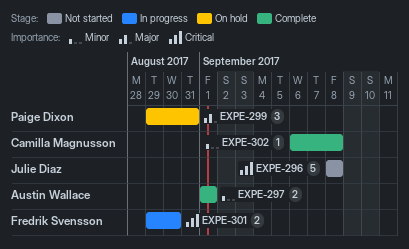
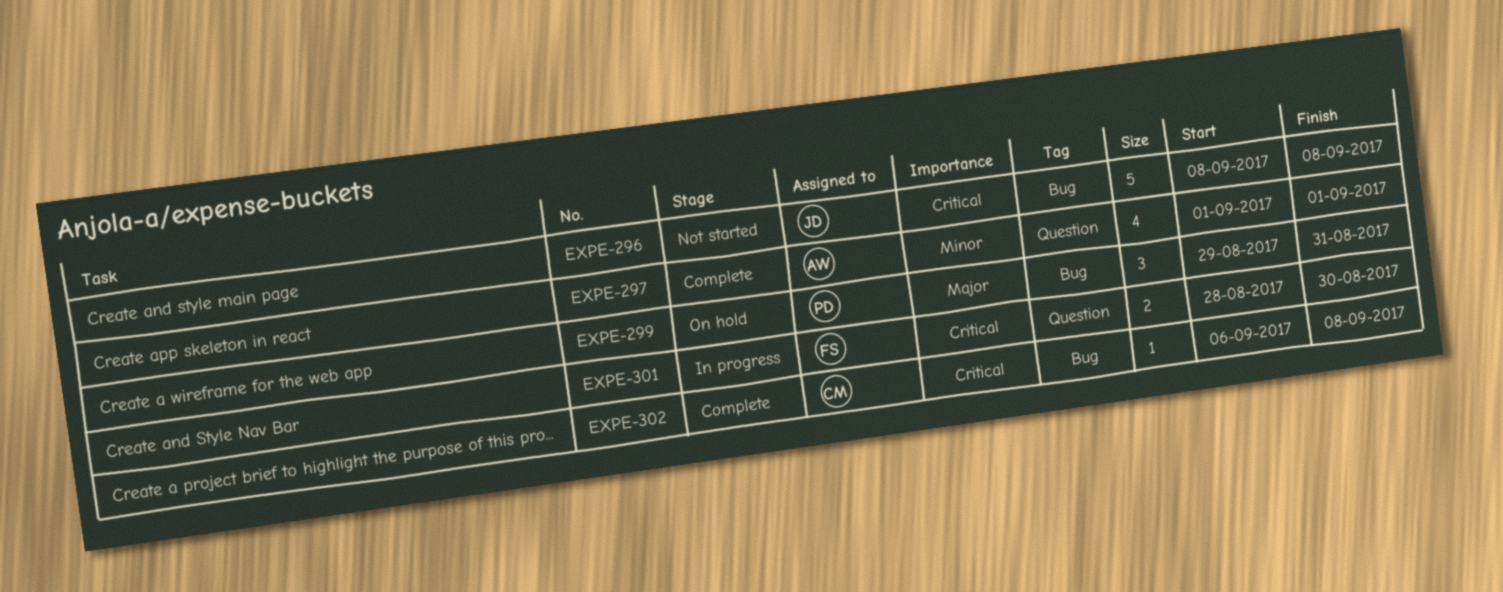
EXPE-297, estimate: 2 -> 4
EXPE-301, start: Aug 29 -> Aug 28
EXPE-302, priority: Minor -> Critical

